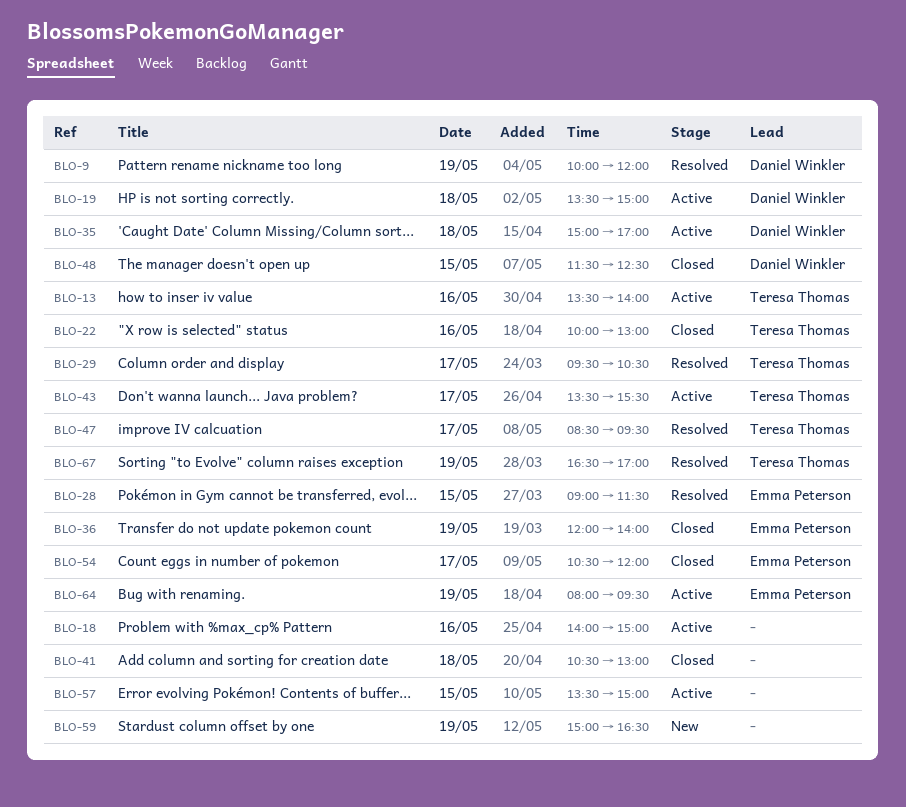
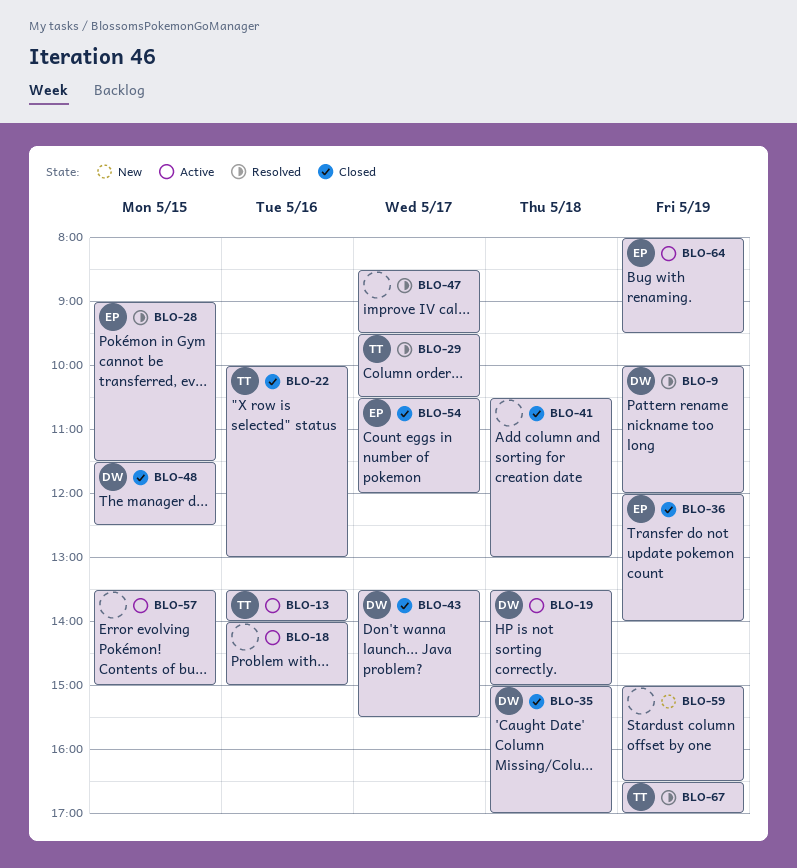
BLO-35, status: Active -> Closed
BLO-43, status: Active -> Closed
BLO-43, owner: Teresa Thomas -> Daniel Winkler
BLO-47, owner: Teresa Thomas -> none

